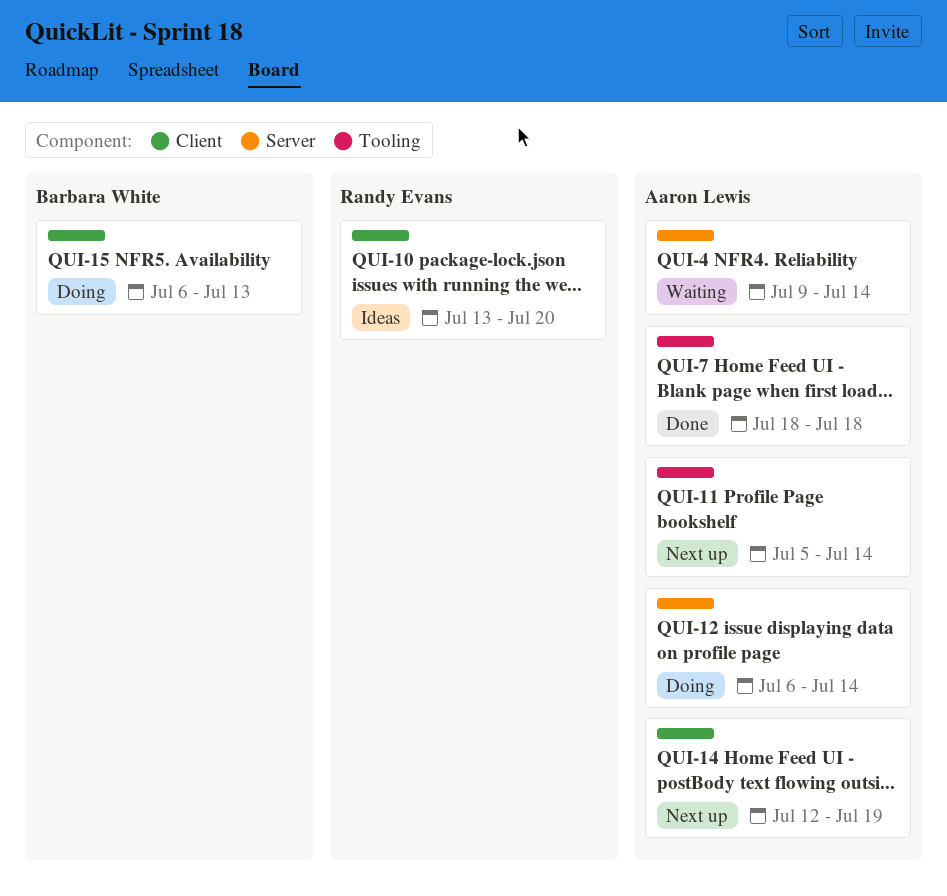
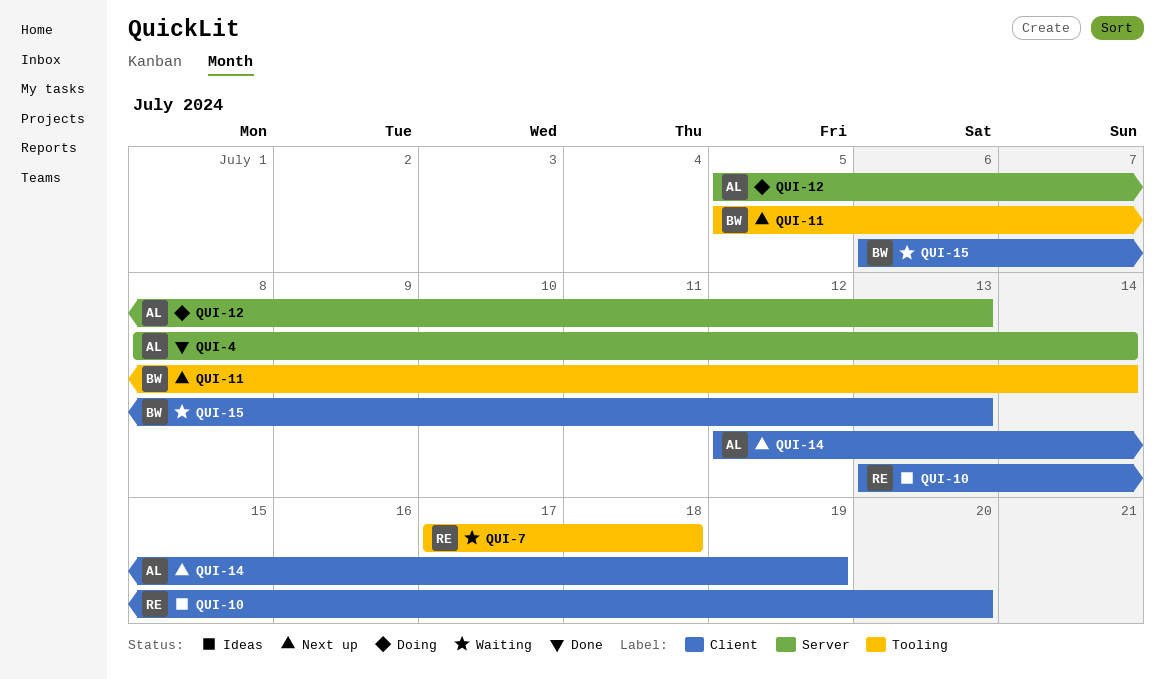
QUI-4, status: Waiting -> Done
QUI-4, start: Jul 9 -> Jul 8
QUI-7, status: Done -> Waiting
QUI-7, owner: Aaron Lewis -> Randy Evans
QUI-7, start: Jul 18 -> Jul 17
QUI-11, owner: Aaron Lewis -> Barbara White
QUI-12, start: Jul 6 -> Jul 5
QUI-12, due: Jul 14 -> Jul 13
QUI-15, status: Doing -> Waiting

